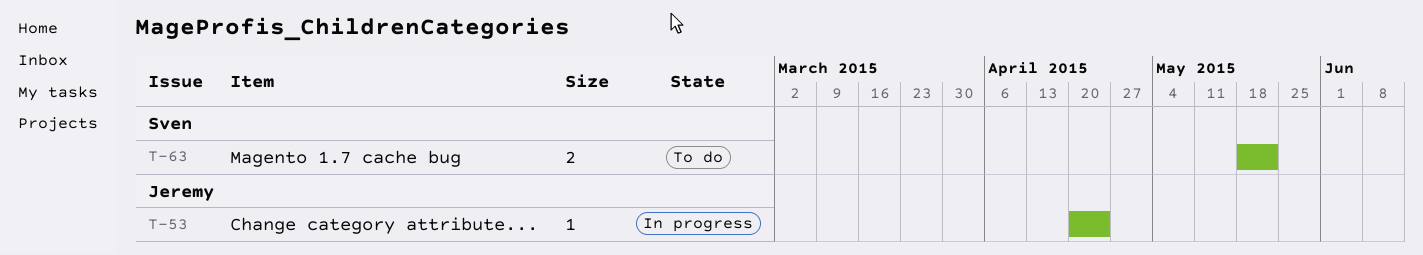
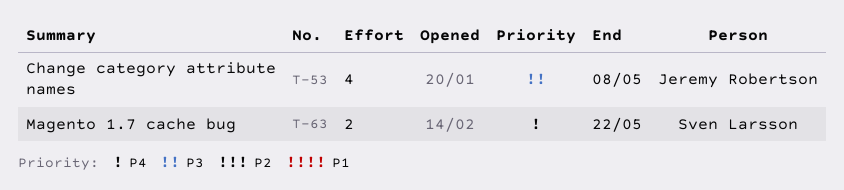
T-53, estimate: 1 -> 4
T-53, due: Apr 24 -> May 8

